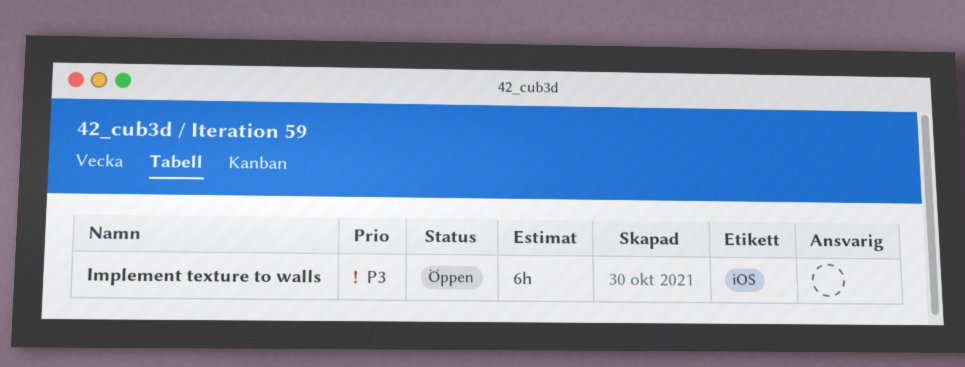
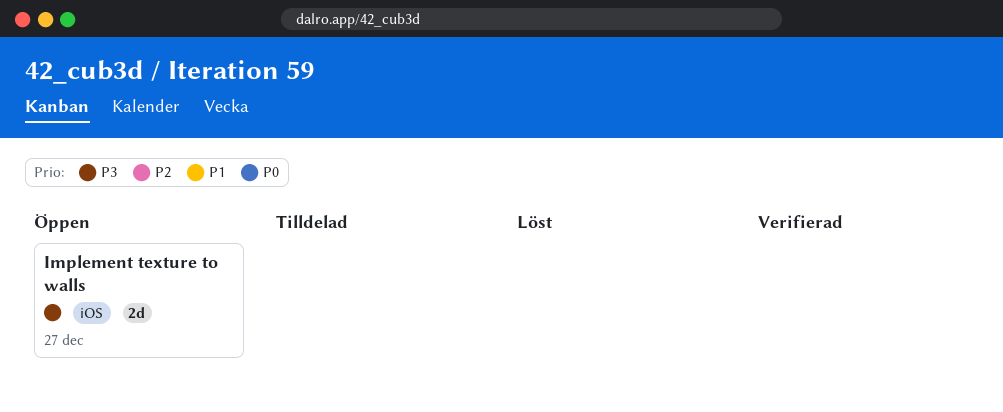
Implement texture to walls, estimate: 6h -> 2d

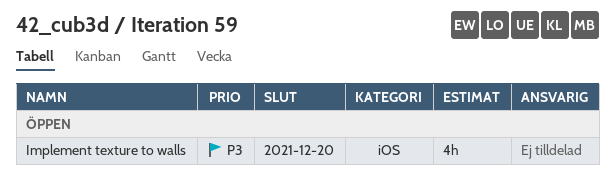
Implement texture to walls, estimate: 2d -> 4h
Implement texture to walls, due: Dec 27 -> Dec 20

